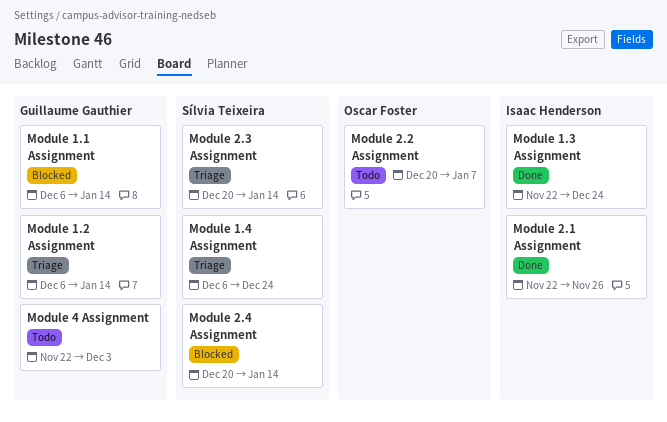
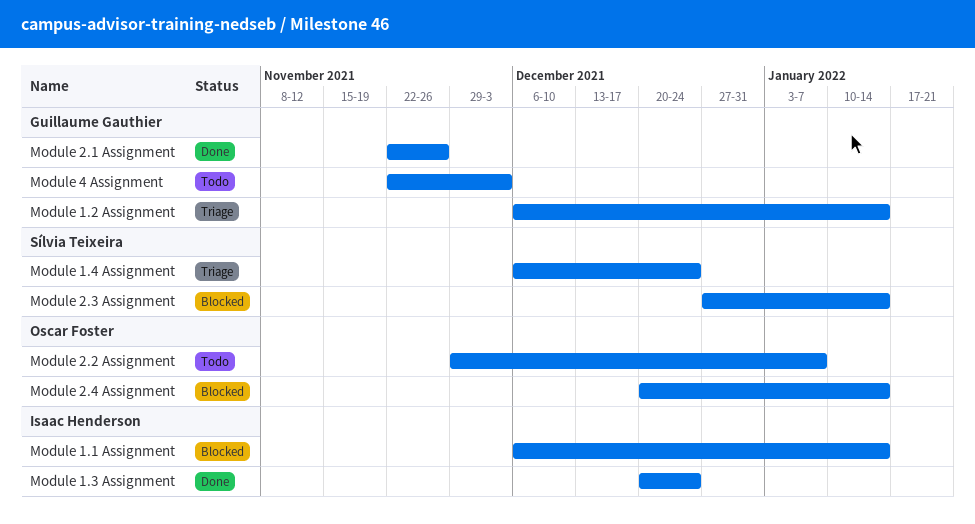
Module 1.1 Assignment, owner: Guillaume Gauthier -> Isaac Henderson
Module 1.3 Assignment, start: Nov 22 -> Dec 20
Module 2.1 Assignment, owner: Isaac Henderson -> Guillaume Gauthier
Module 2.2 Assignment, start: Dec 20 -> Nov 29
Module 2.3 Assignment, status: Triage -> Blocked
Module 2.3 Assignment, start: Dec 20 -> Dec 27
Module 2.4 Assignment, owner: Sílvia Teixeira -> Oscar Foster

